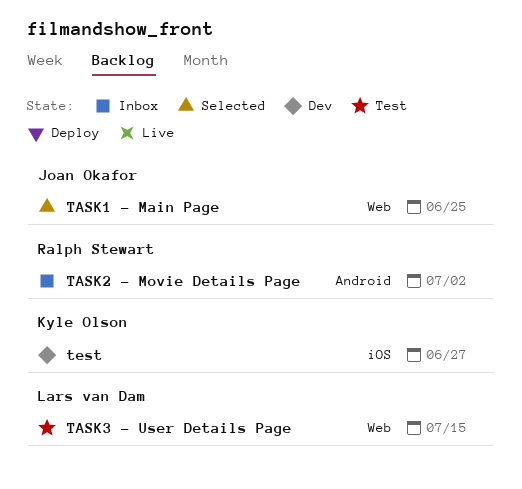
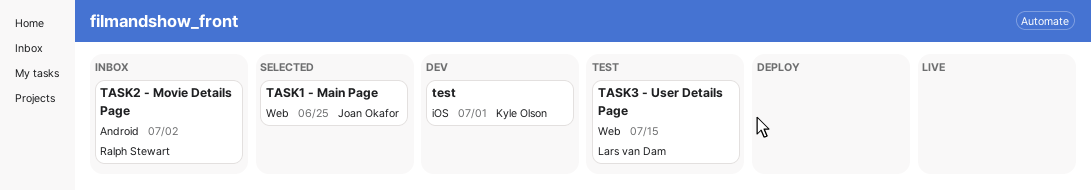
test, due: Jun 27 -> Jul 1

